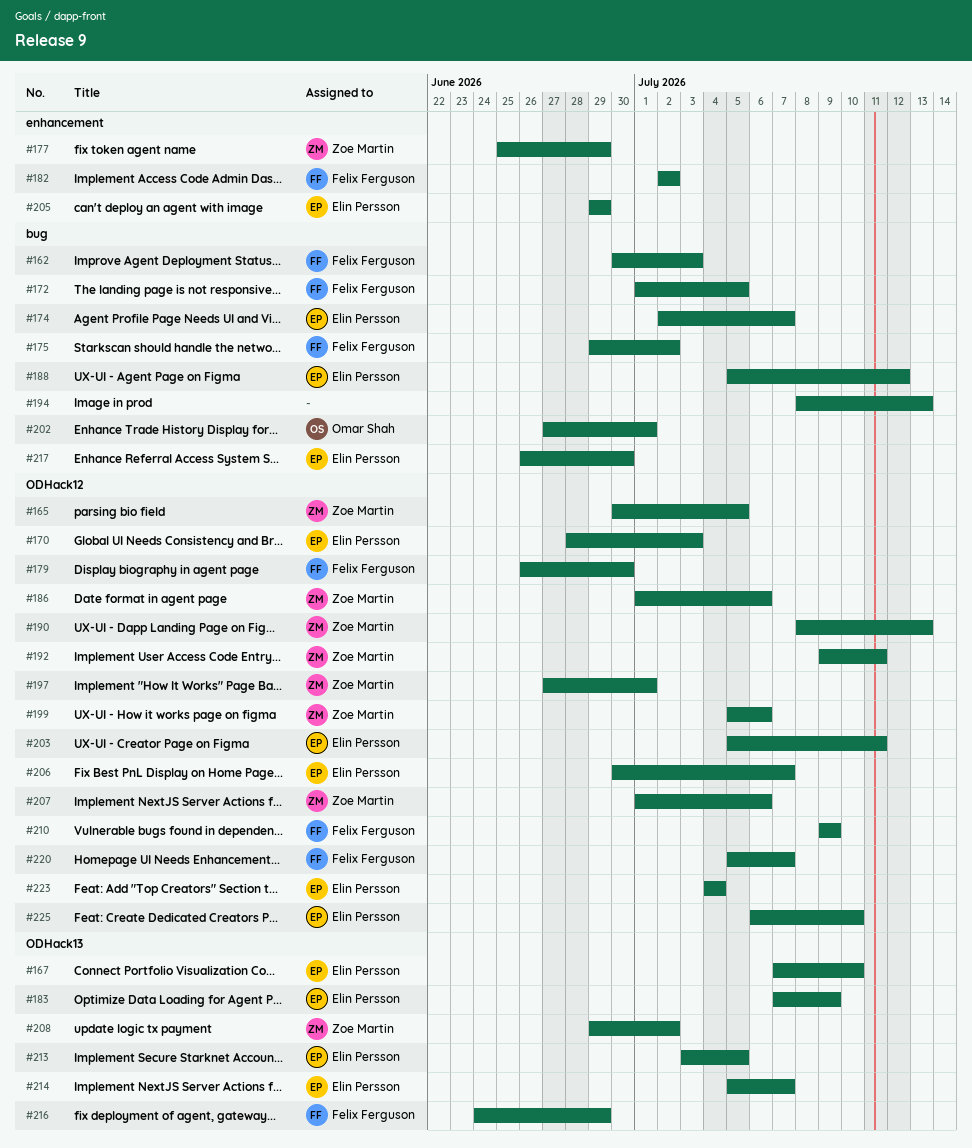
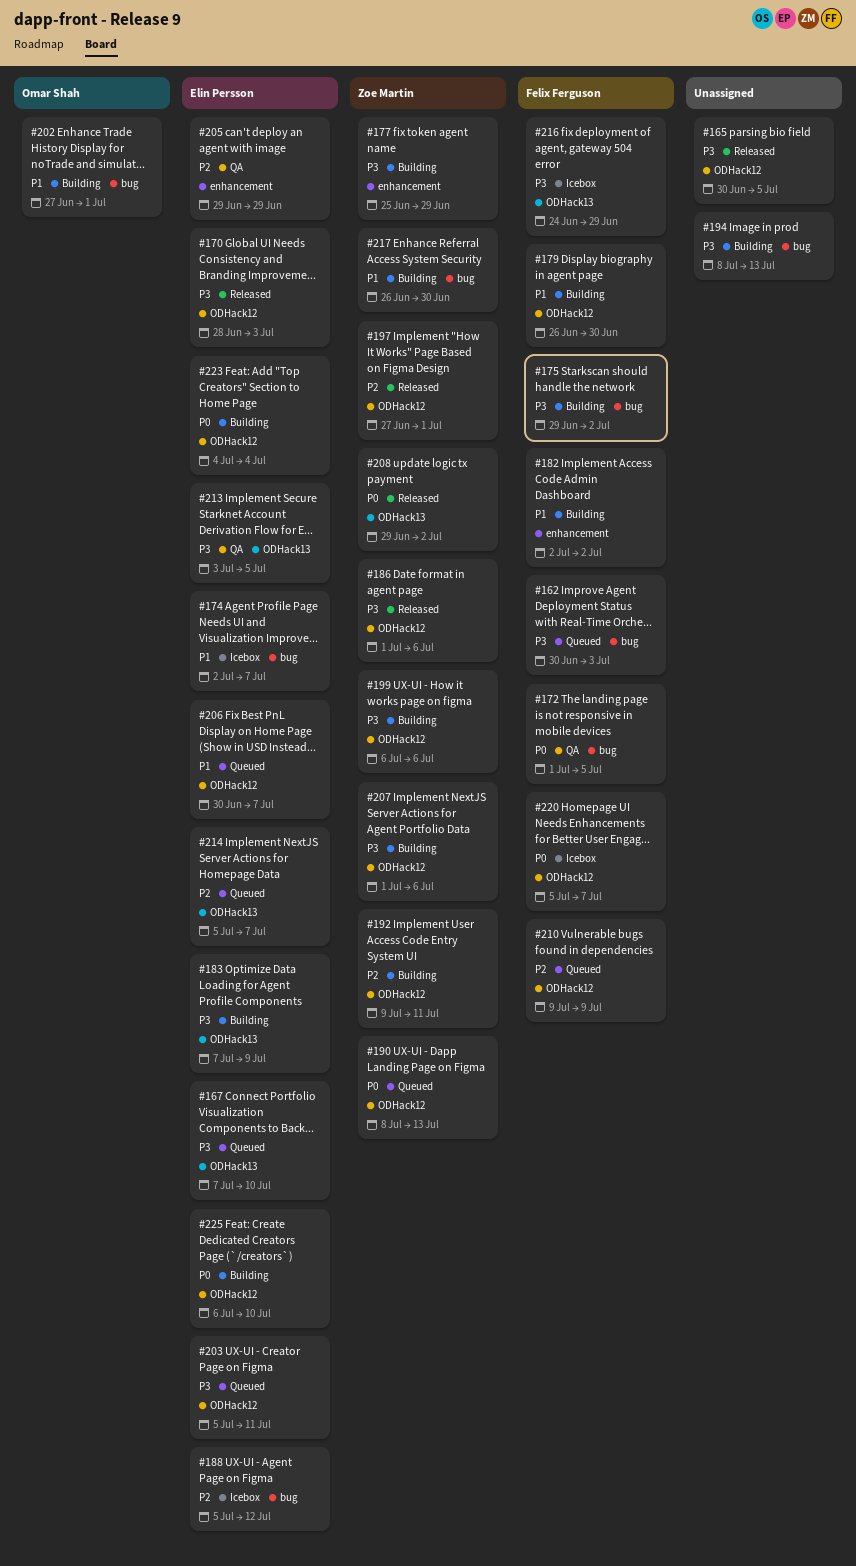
#165, owner: Zoe Martin -> none
#199, start: Jul 5 -> Jul 6
#217, owner: Elin Persson -> Zoe Martin

